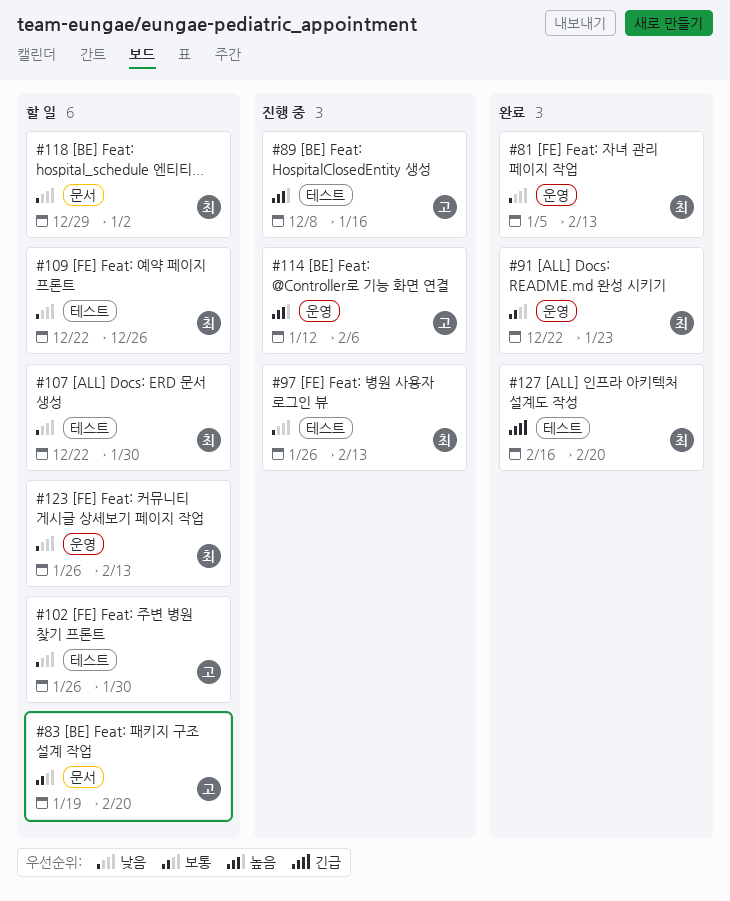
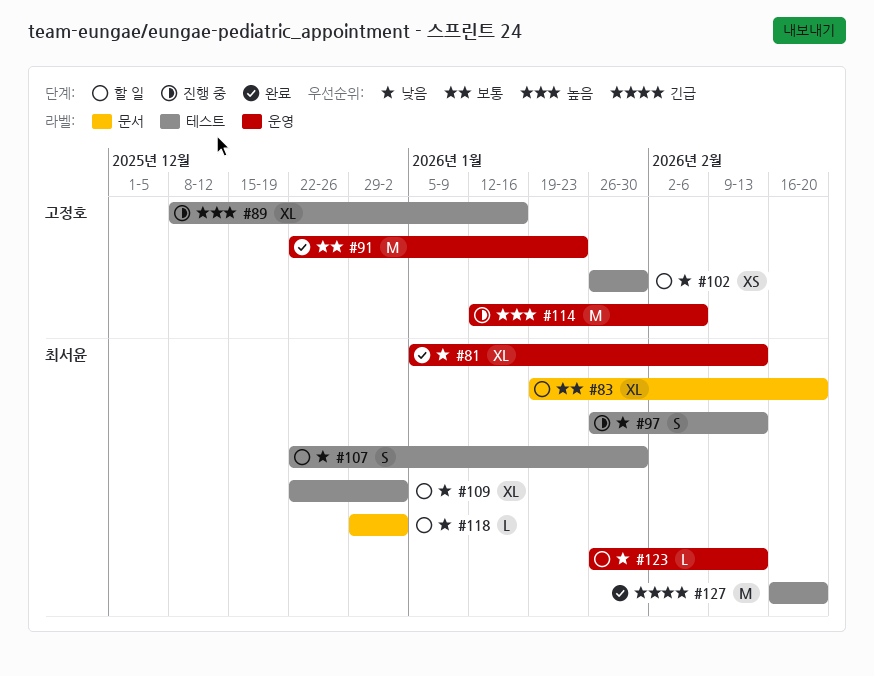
#83, owner: 고정호 -> 최서윤
#91, owner: 최서윤 -> 고정호
#109, due: Dec 26 -> Jan 2

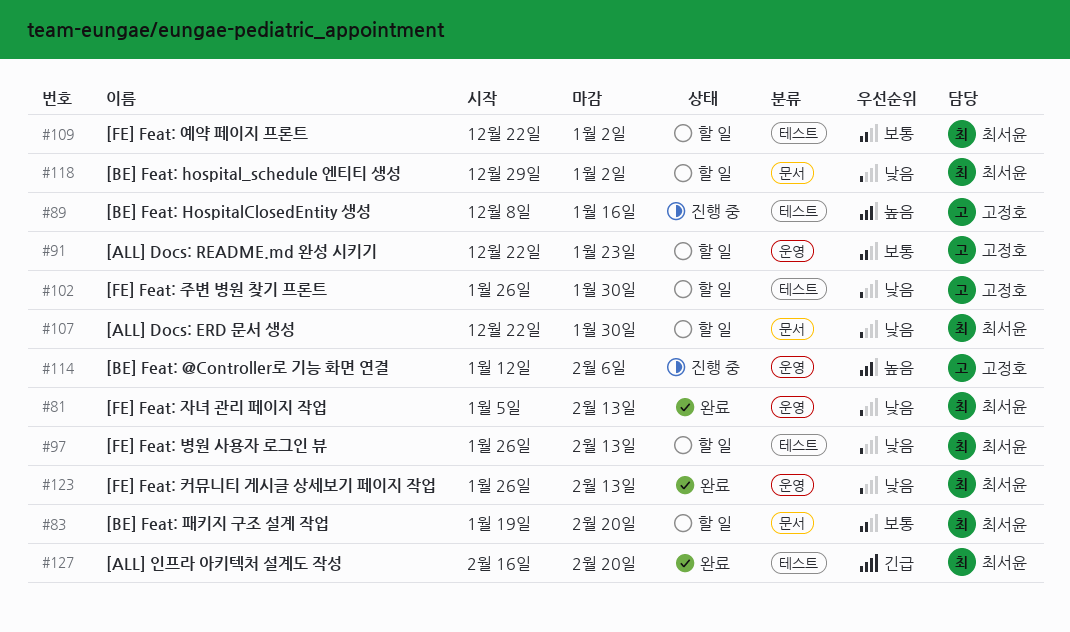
#91, status: 완료 -> 할 일
#97, status: 진행 중 -> 할 일
#107, label: 테스트 -> 문서
#109, priority: 낮음 -> 보통
#123, status: 할 일 -> 완료

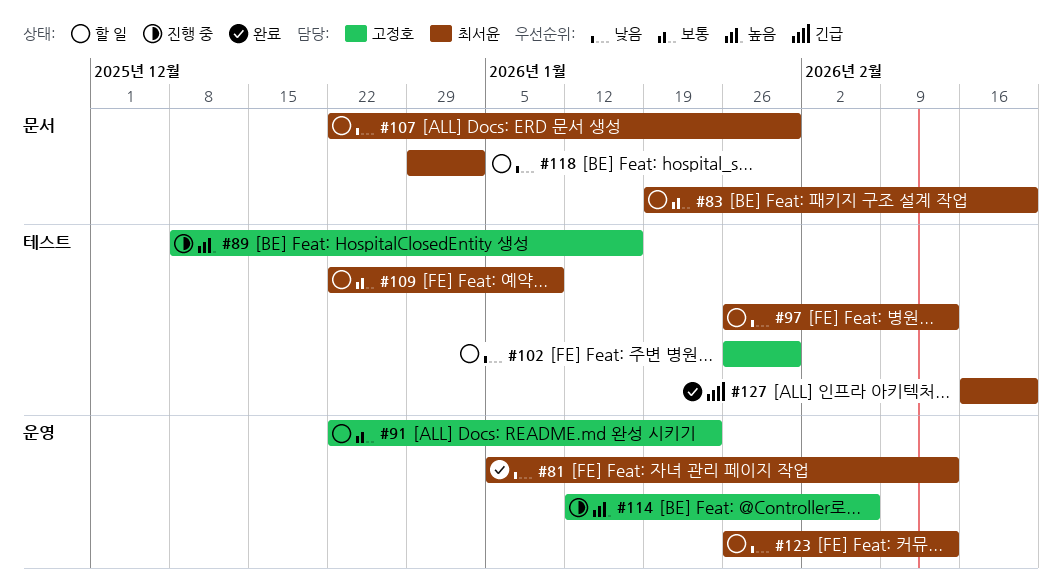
#109, due: Jan 2 -> Jan 9
#123, status: 완료 -> 할 일

